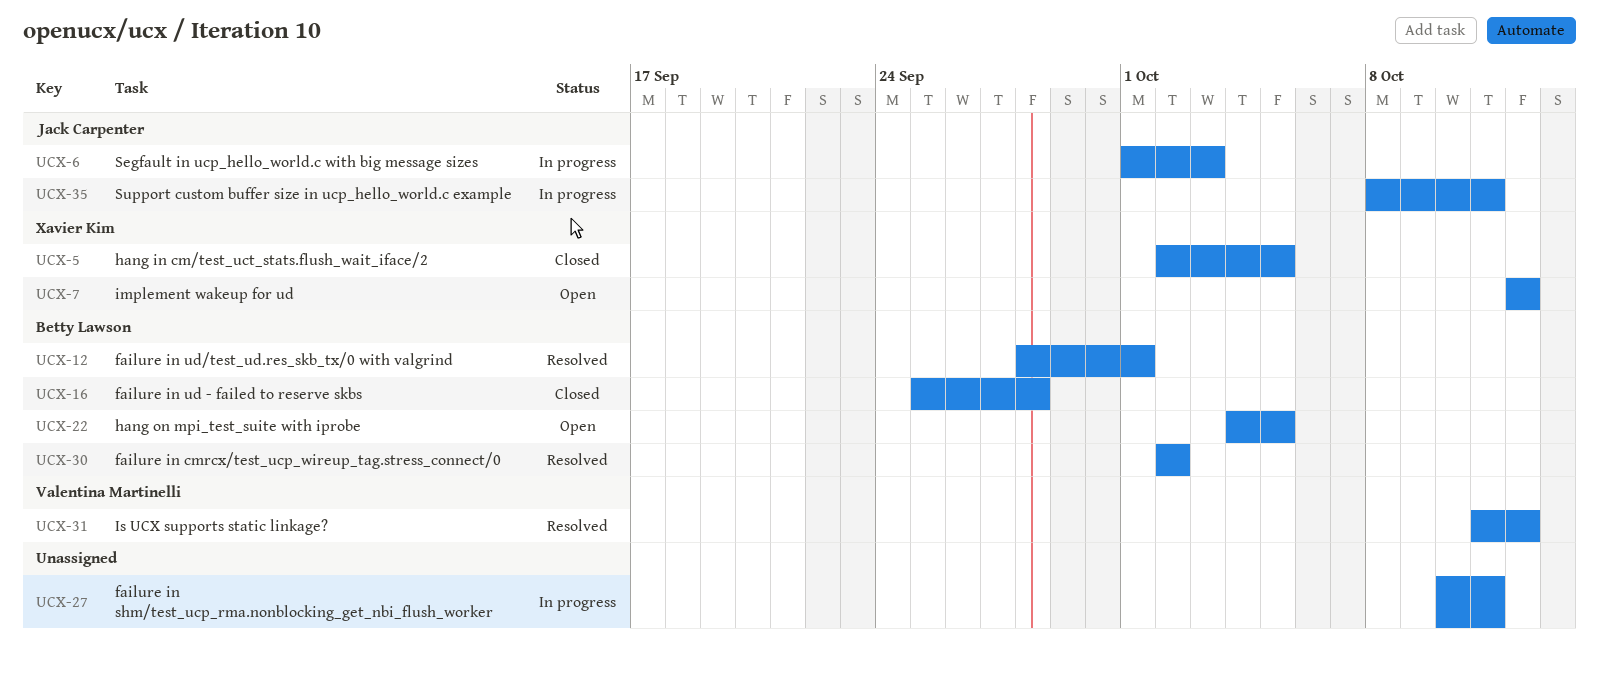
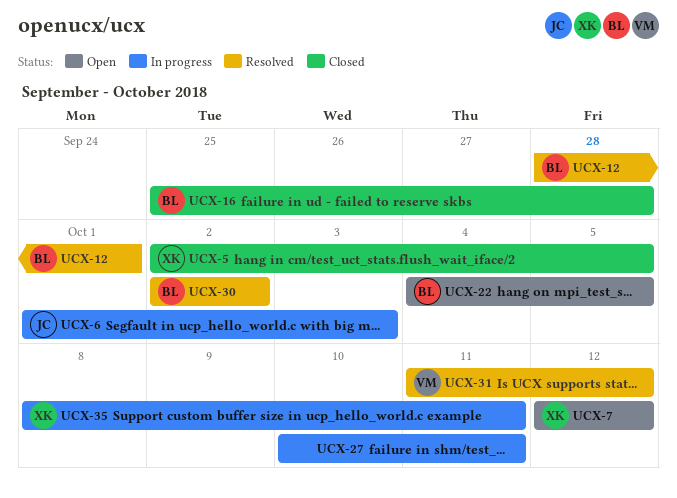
UCX-35, owner: Jack Carpenter -> Xavier Kim

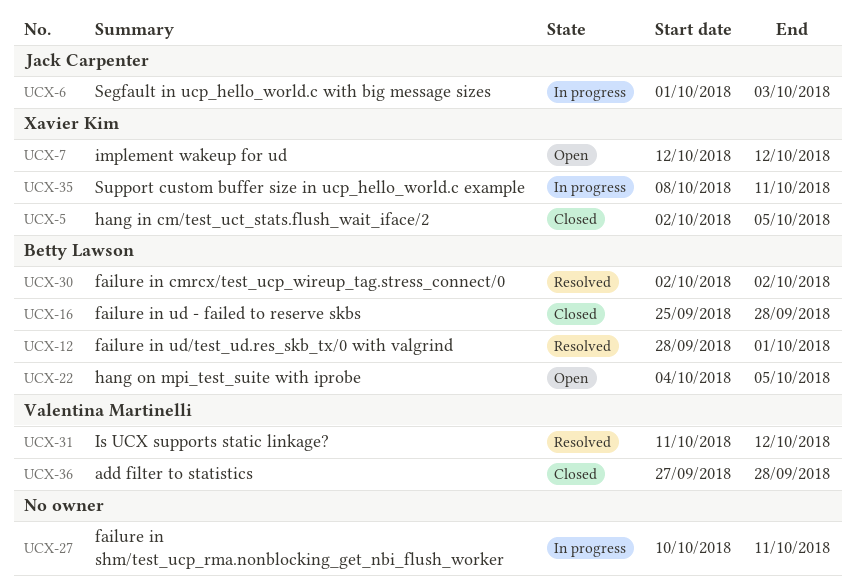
UCX-36: none -> present

